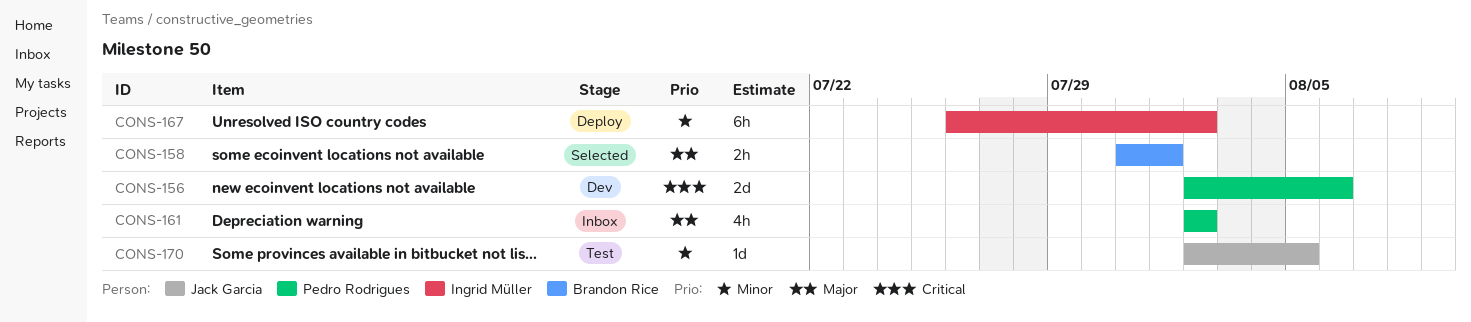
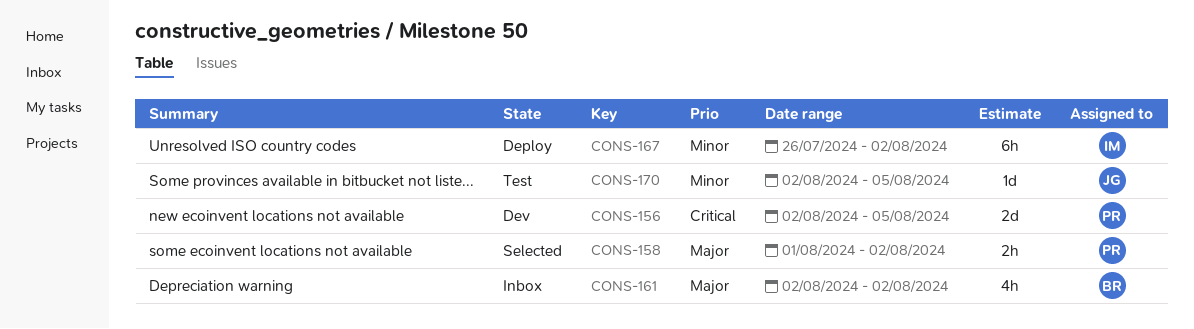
CONS-156, due: Aug 6 -> Aug 5
CONS-158, owner: Brandon Rice -> Pedro Rodrigues
CONS-158, start: Jul 31 -> Aug 1
CONS-158, due: Aug 1 -> Aug 2
CONS-161, owner: Pedro Rodrigues -> Brandon Rice

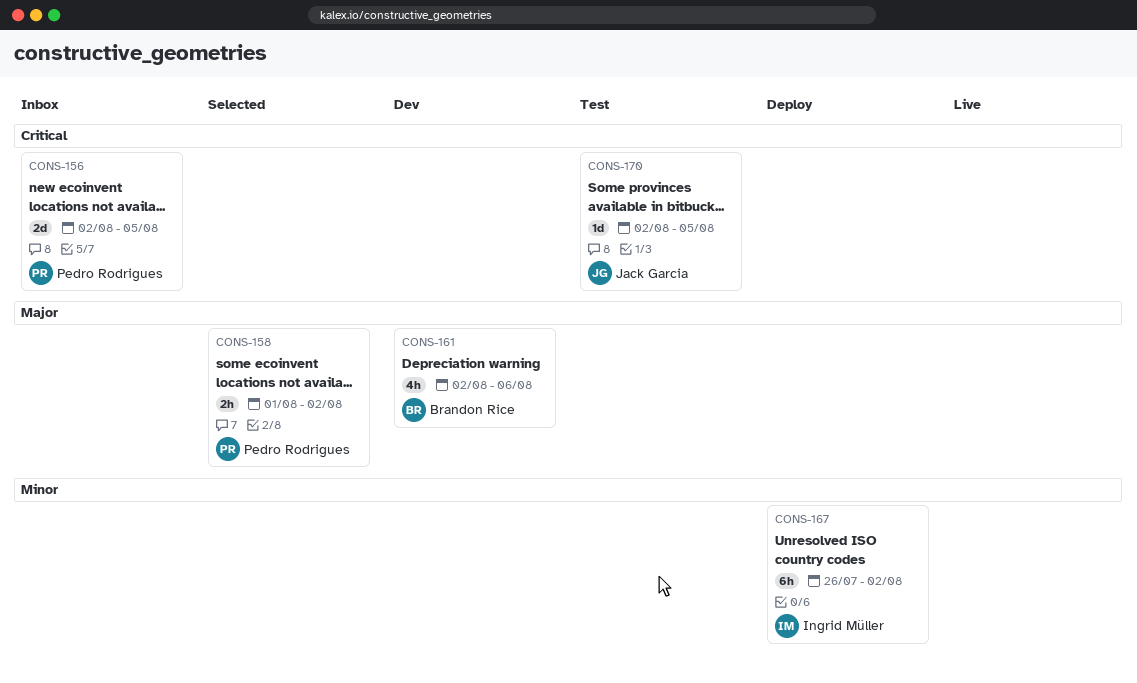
CONS-156, status: Dev -> Inbox
CONS-161, status: Inbox -> Dev
CONS-161, due: Aug 2 -> Aug 6
CONS-170, priority: Minor -> Critical

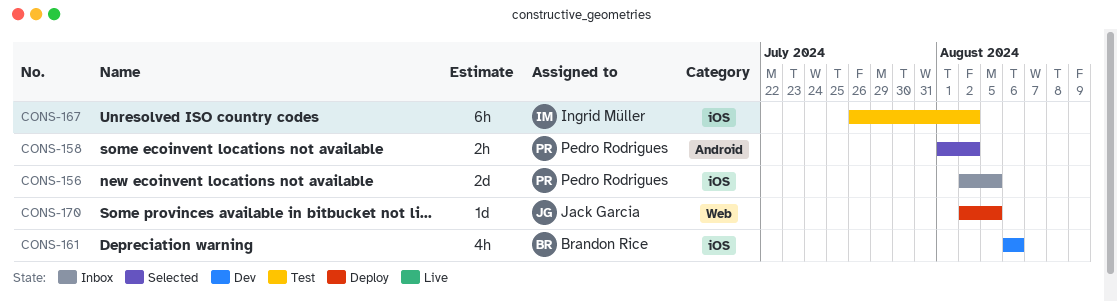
CONS-161, start: Aug 2 -> Aug 6
CONS-167, status: Deploy -> Test
CONS-170, status: Test -> Deploy

